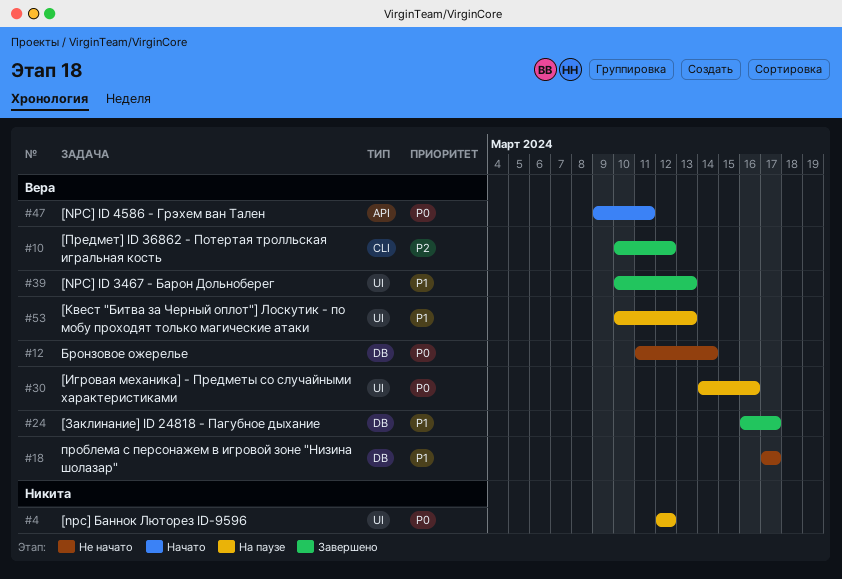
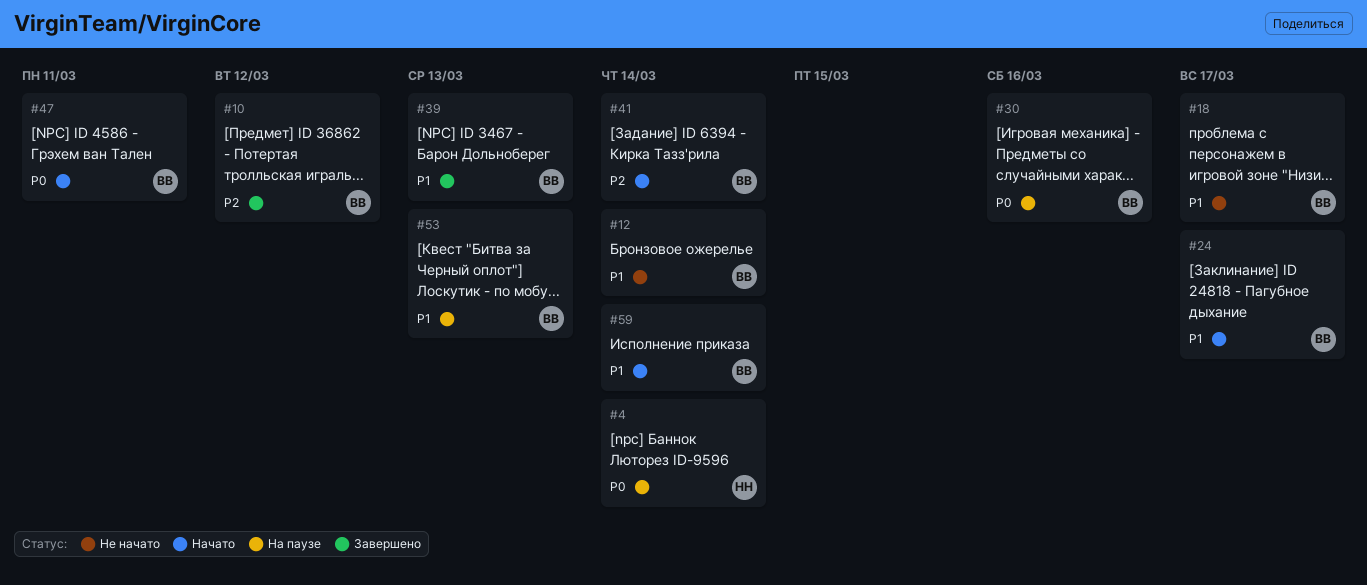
#4, due: Mar 12 -> Mar 14
#12, priority: P0 -> P1
#24, status: Завершено -> Начато
#41: none -> present
#59: none -> present

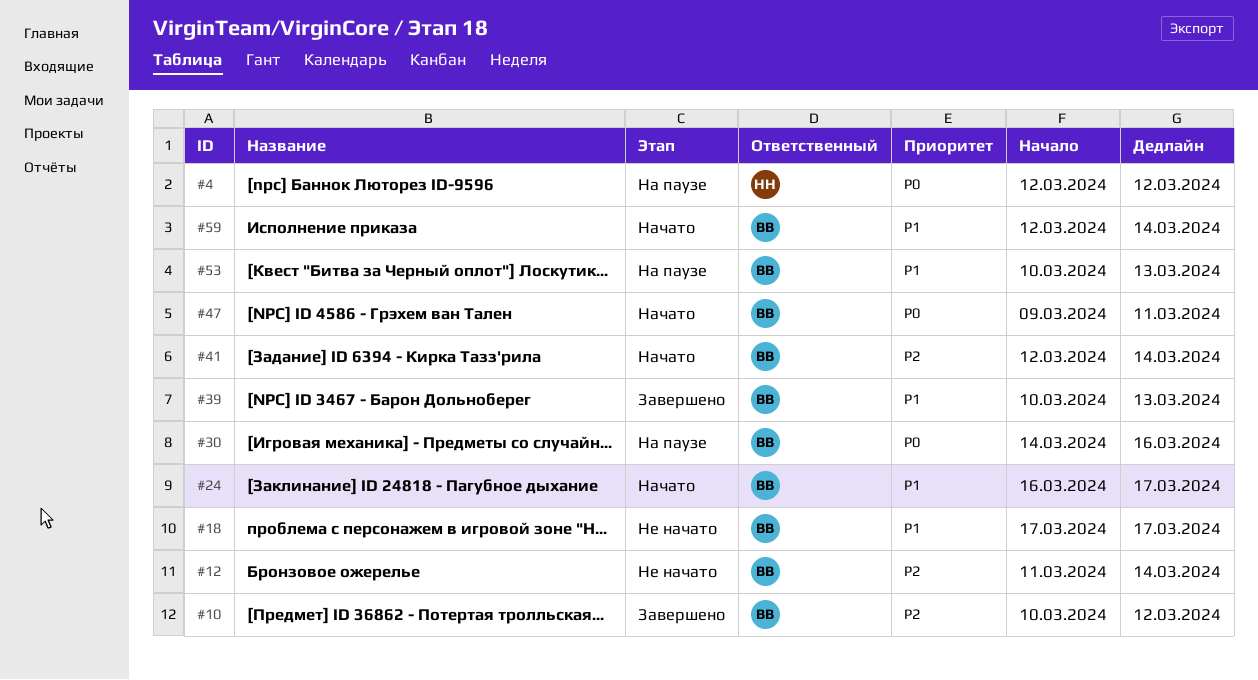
#4, due: Mar 14 -> Mar 12
#12, priority: P1 -> P2

